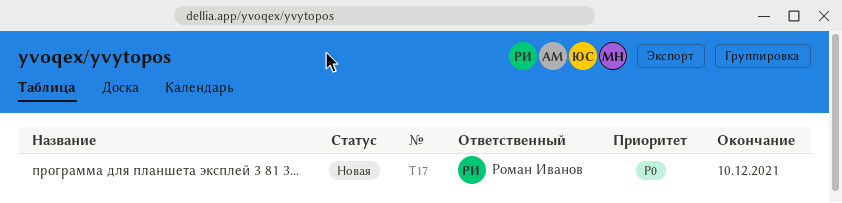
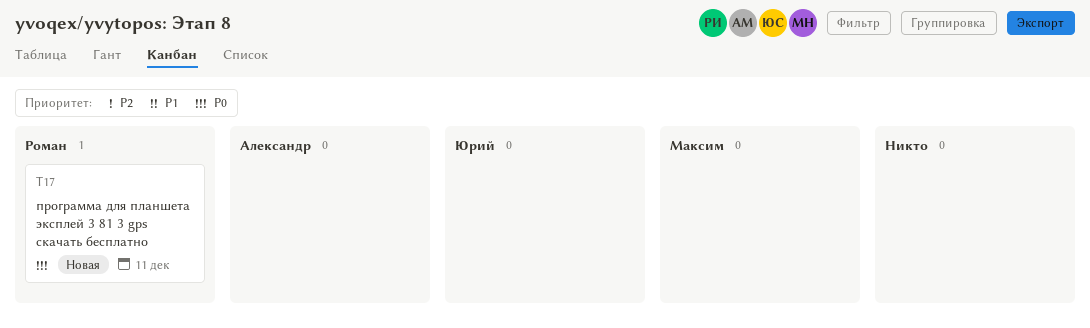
T17, due: Dec 10 -> Dec 11

